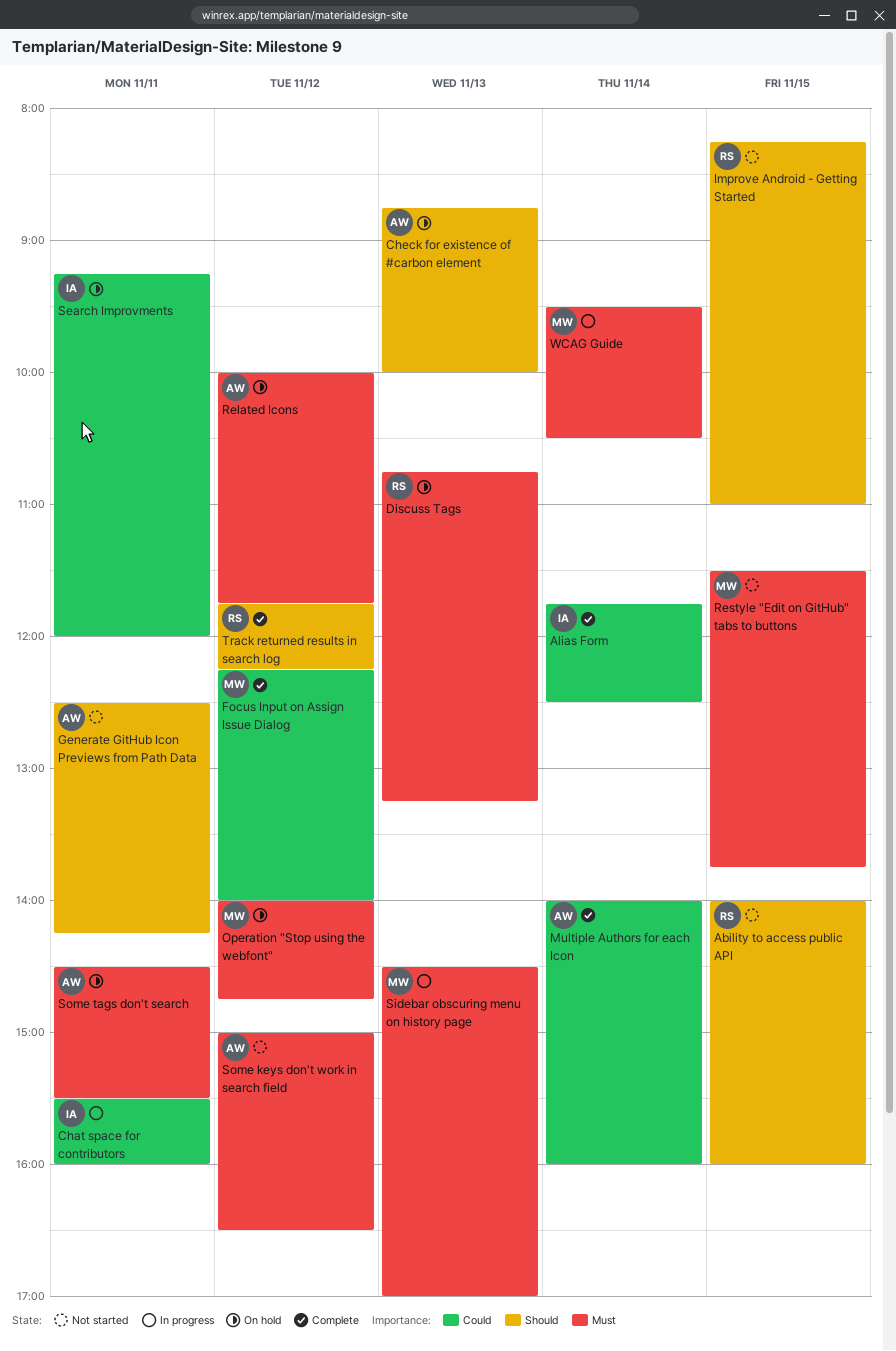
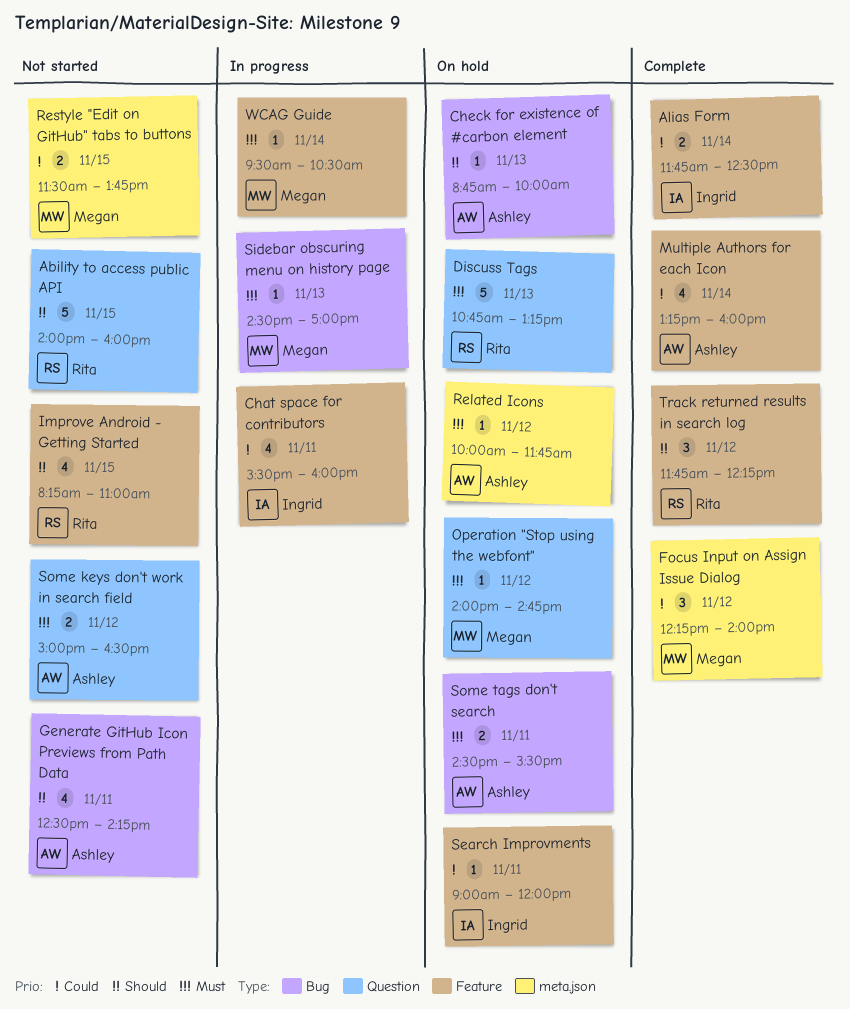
Multiple Authors for each Icon, begins: 14:00 -> 13:15
Restyle "Edit on GitHub" tabs to buttons, priority: Must -> Could
Search Improvments, begins: 09:15 -> 09:00

